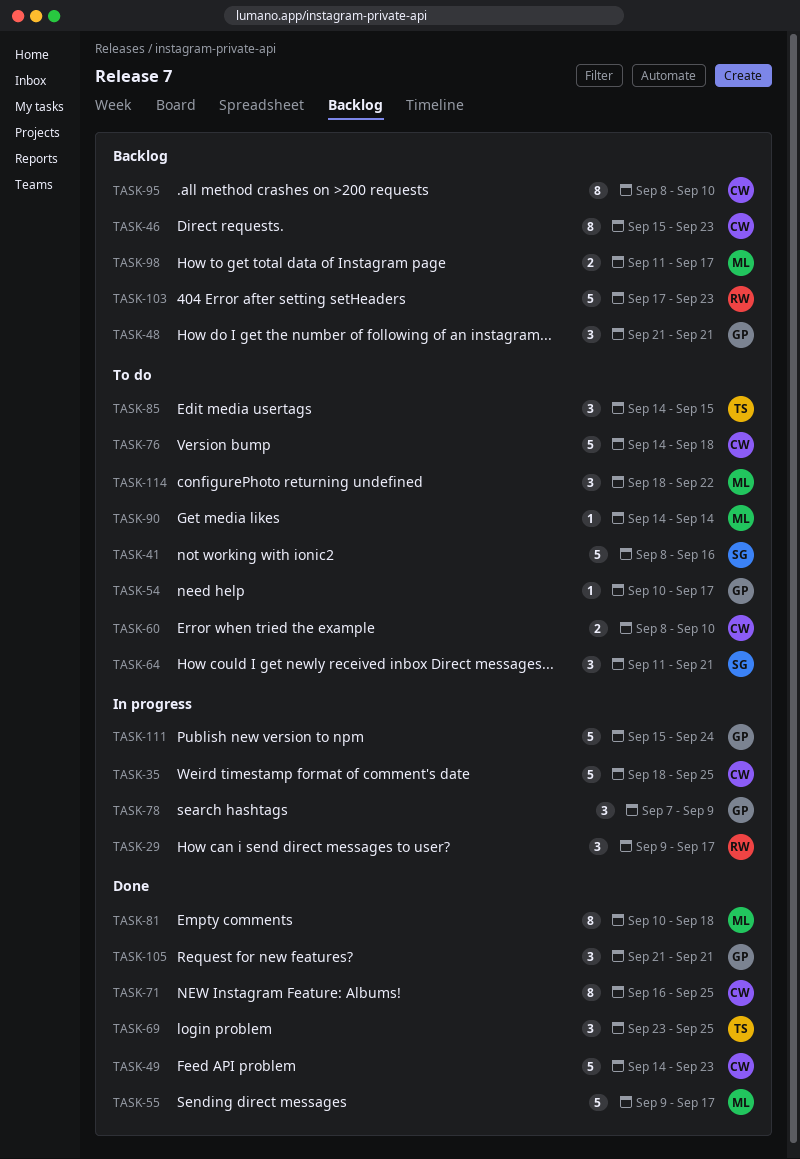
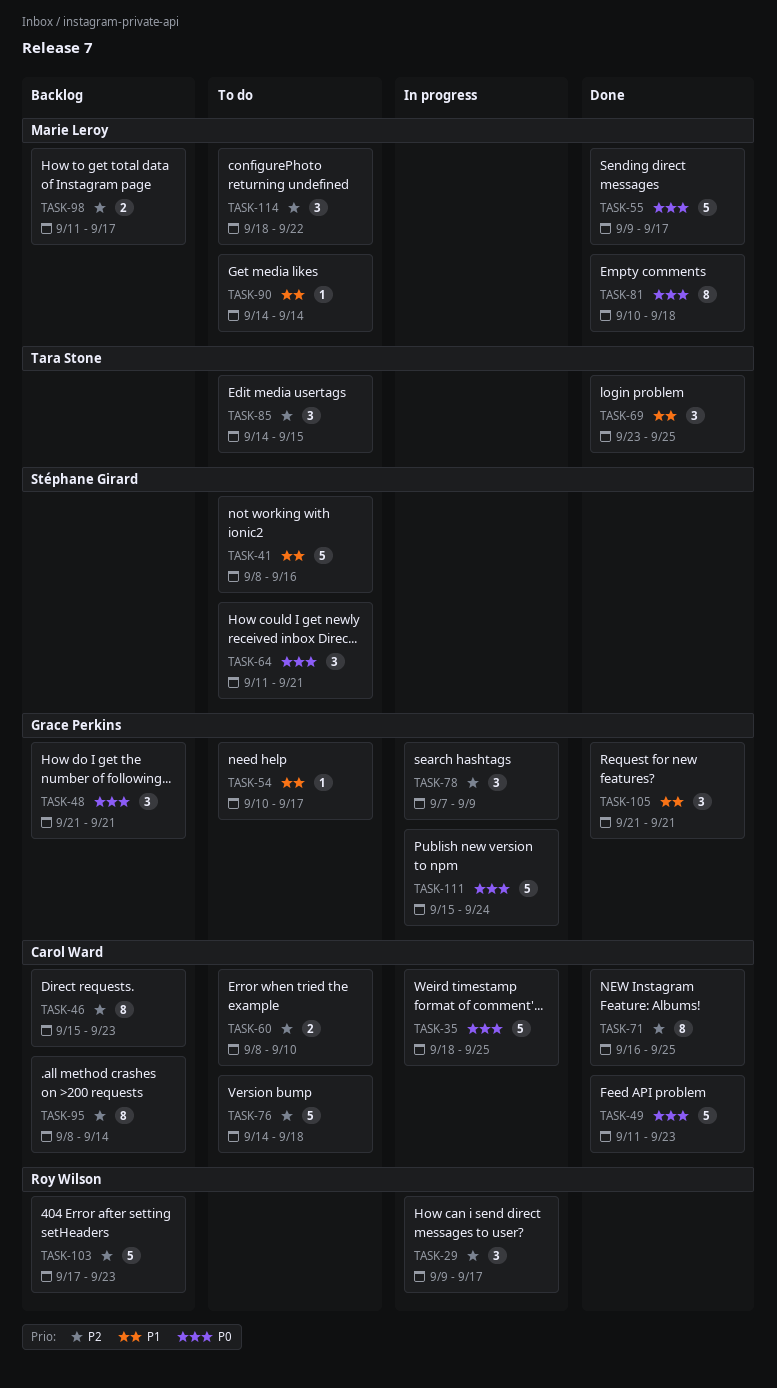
TASK-49, start: Sep 14 -> Sep 11
TASK-95, due: Sep 10 -> Sep 14

